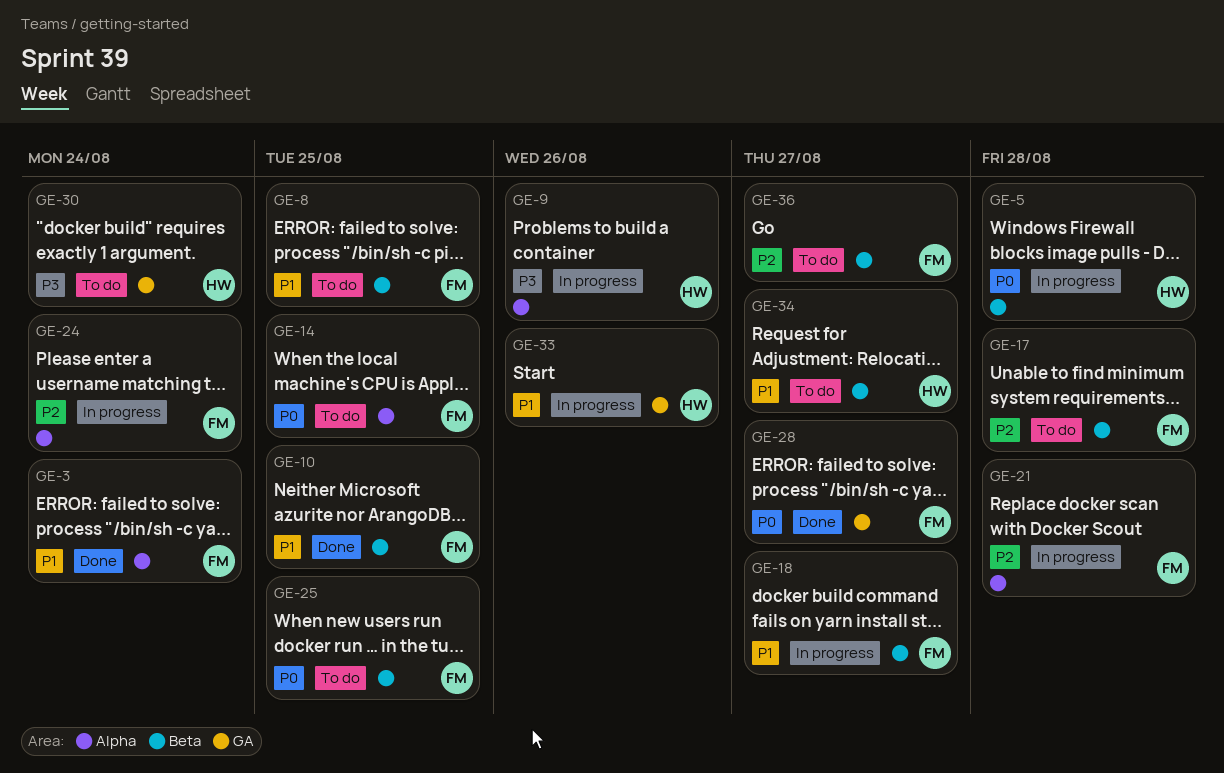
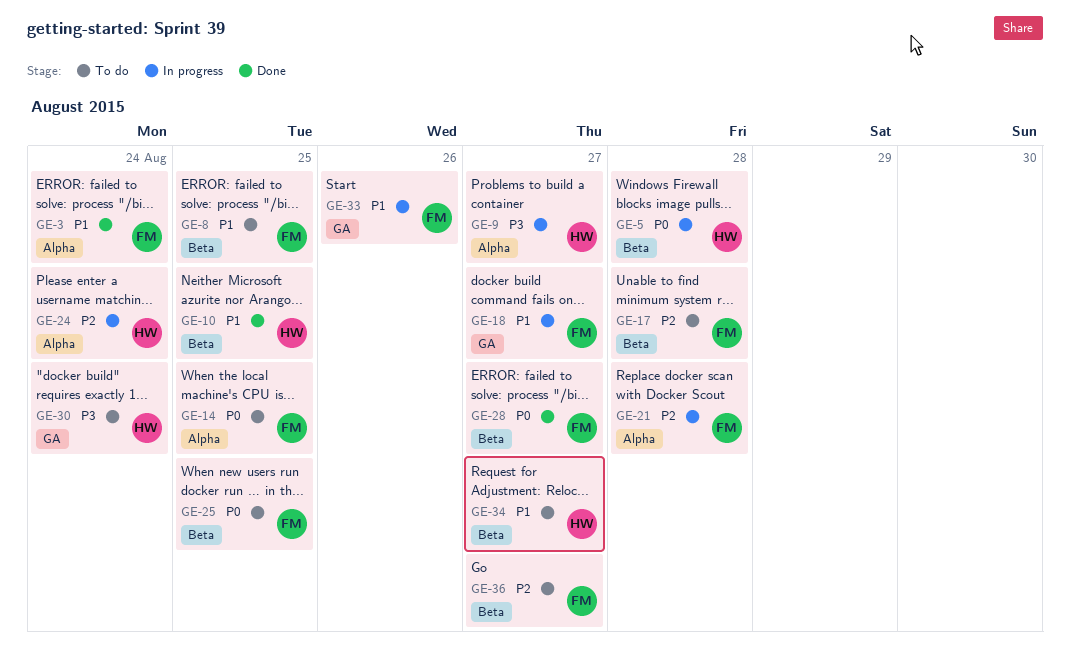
GE-9, due: Aug 26 -> Aug 27
GE-10, owner: FM -> HW
GE-18, label: Beta -> GA
GE-24, owner: FM -> HW
GE-28, label: GA -> Beta
GE-33, owner: HW -> FM

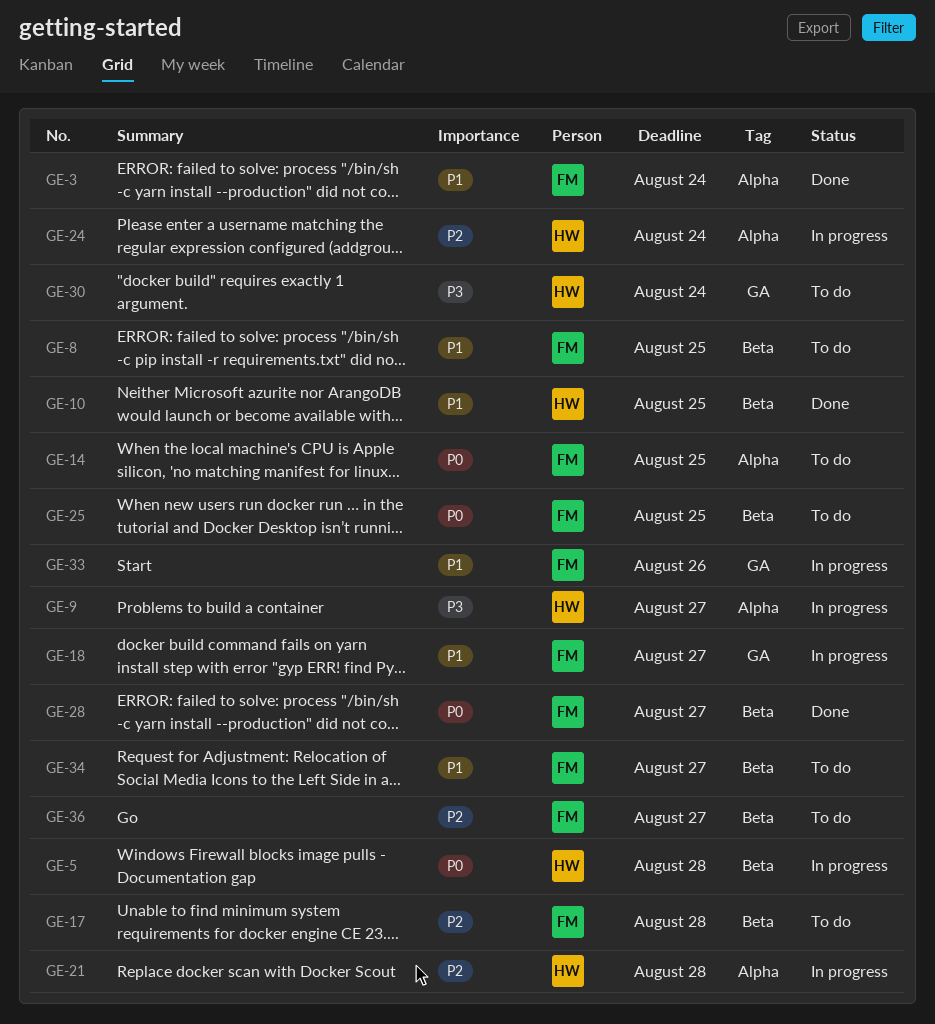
GE-21, owner: FM -> HW
GE-34, owner: HW -> FM

